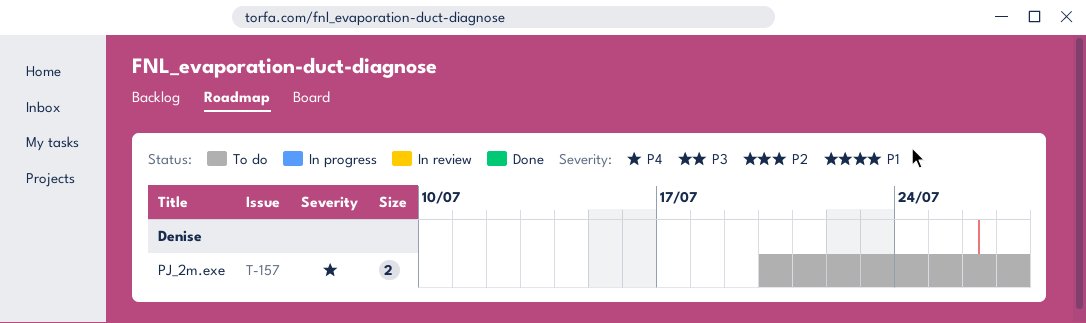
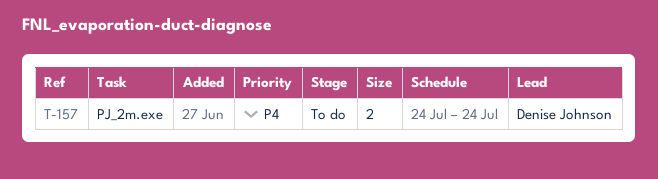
T-157, start: Jul 20 -> Jul 24
T-157, due: Jul 27 -> Jul 24

